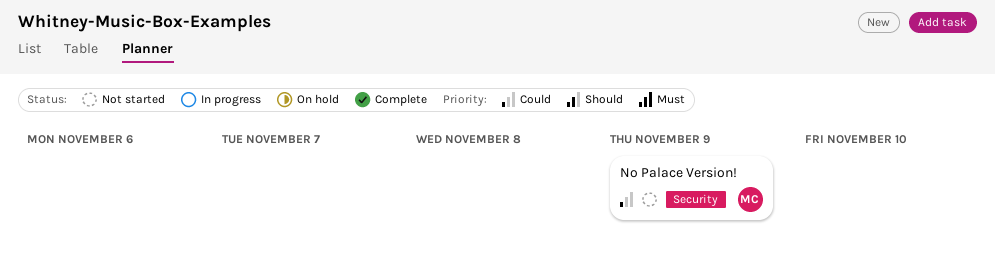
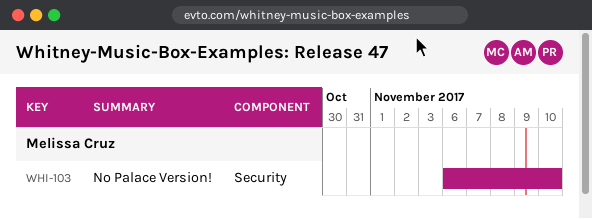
No Palace Version!, due: Nov 9 -> Nov 10

